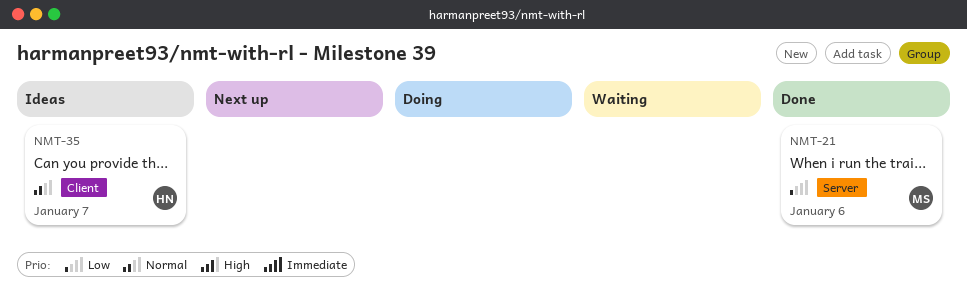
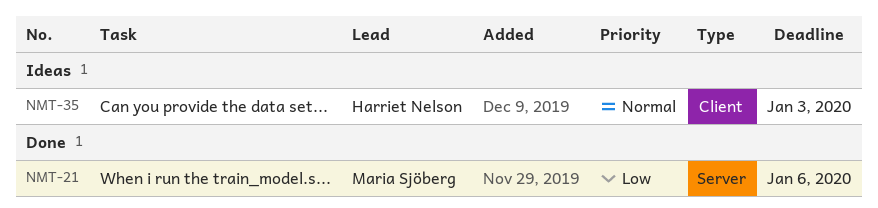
NMT-35, due: Jan 7 -> Jan 3

